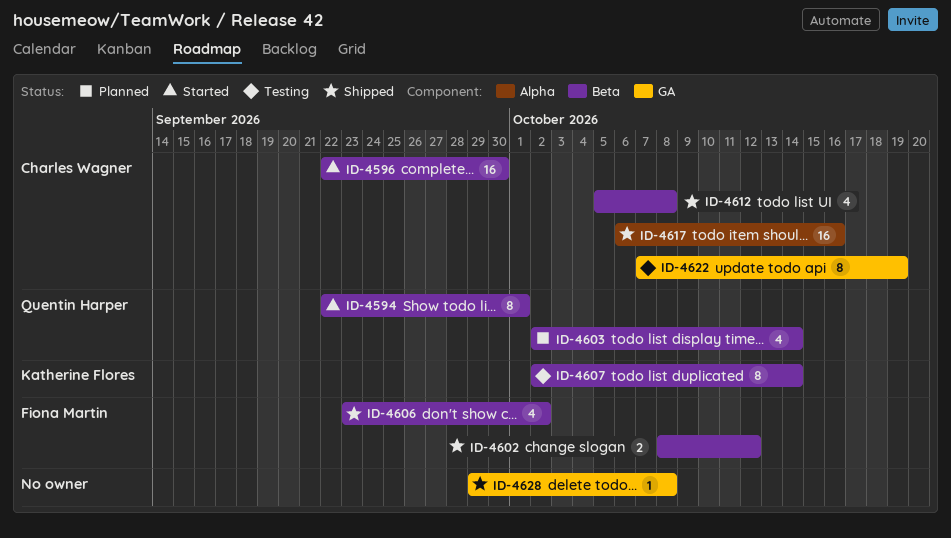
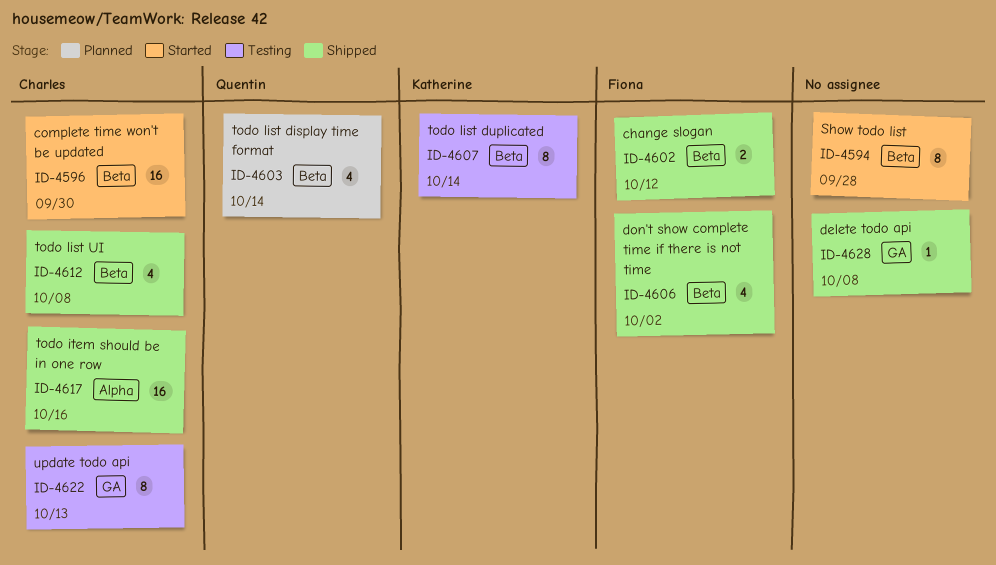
ID-4594, owner: Quentin Harper -> none
ID-4594, due: Oct 1 -> Sep 28
ID-4622, due: Oct 19 -> Oct 13

